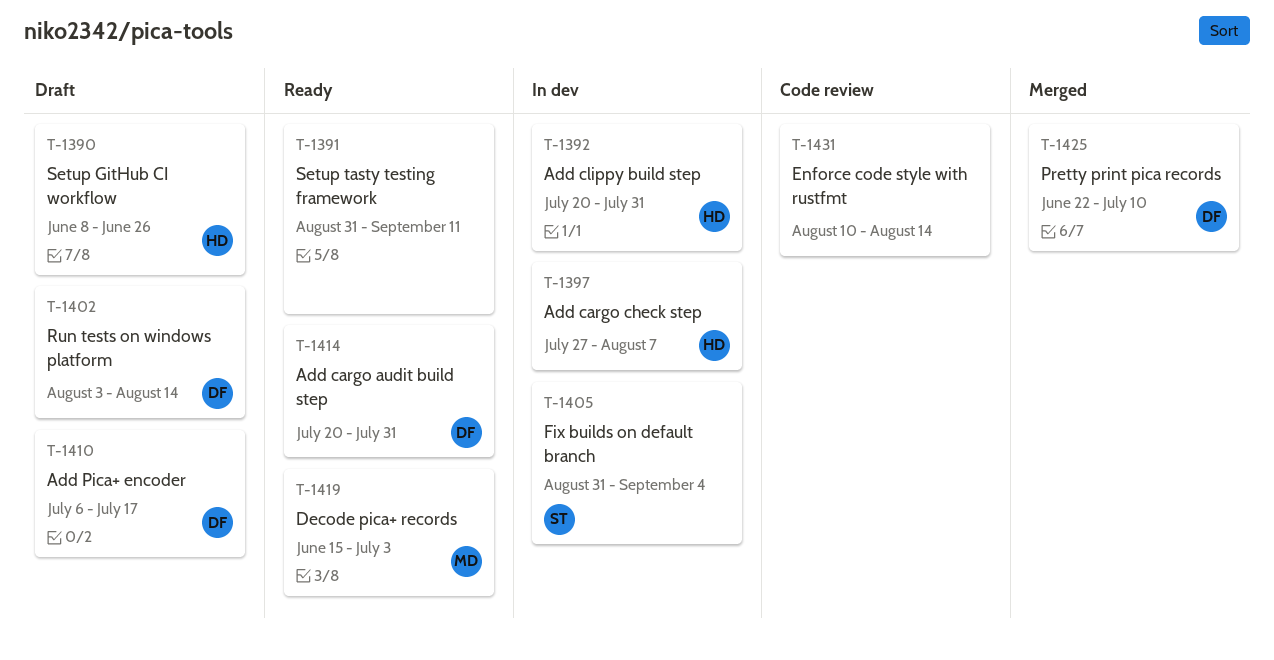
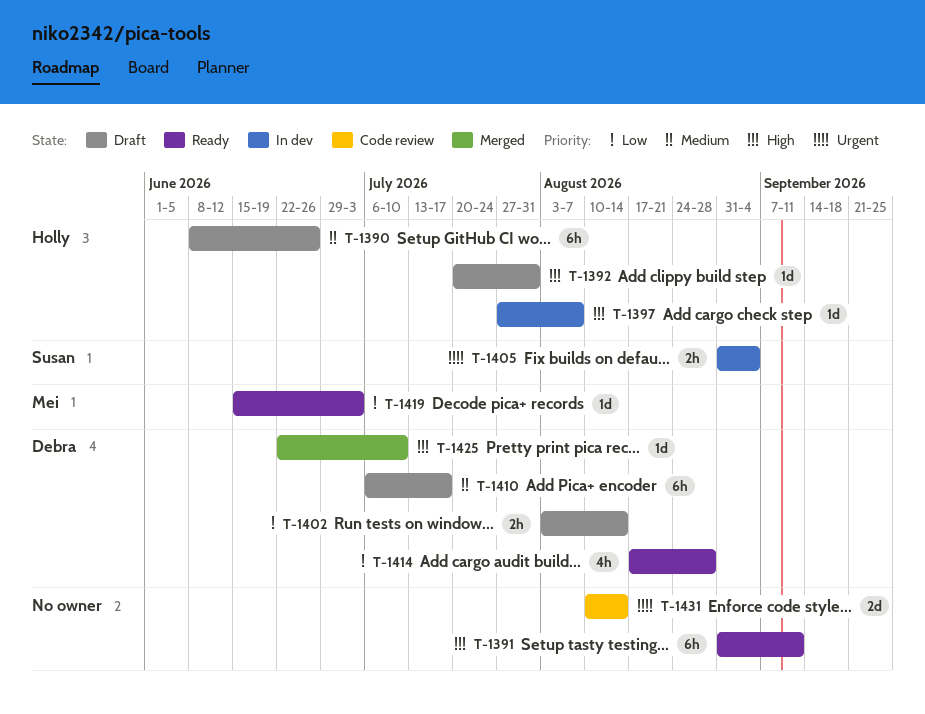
T-1392, status: In dev -> Draft
T-1414, start: Jul 20 -> Aug 17
T-1414, due: Jul 31 -> Aug 28

